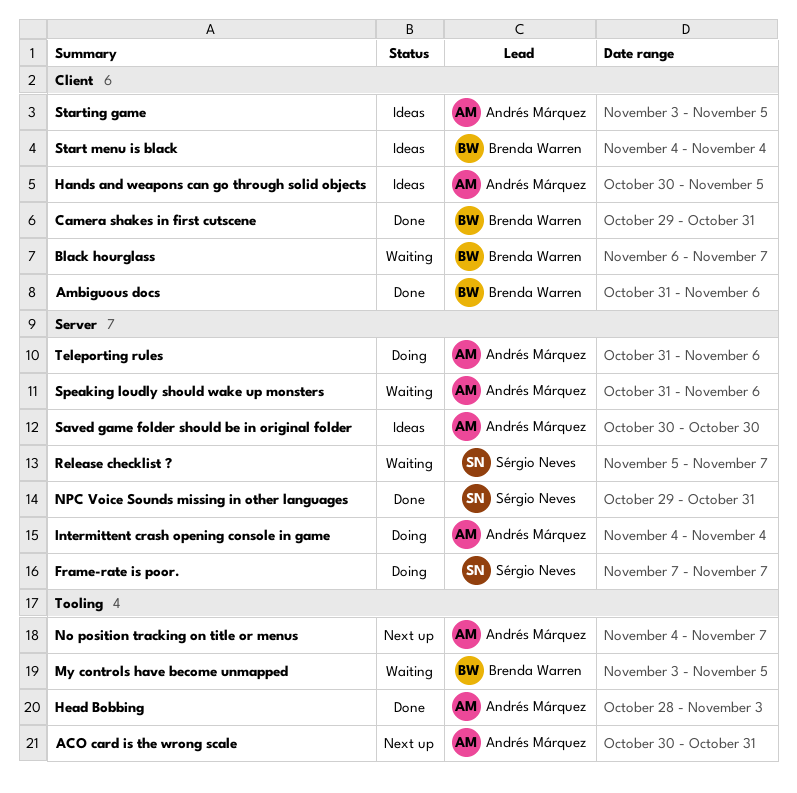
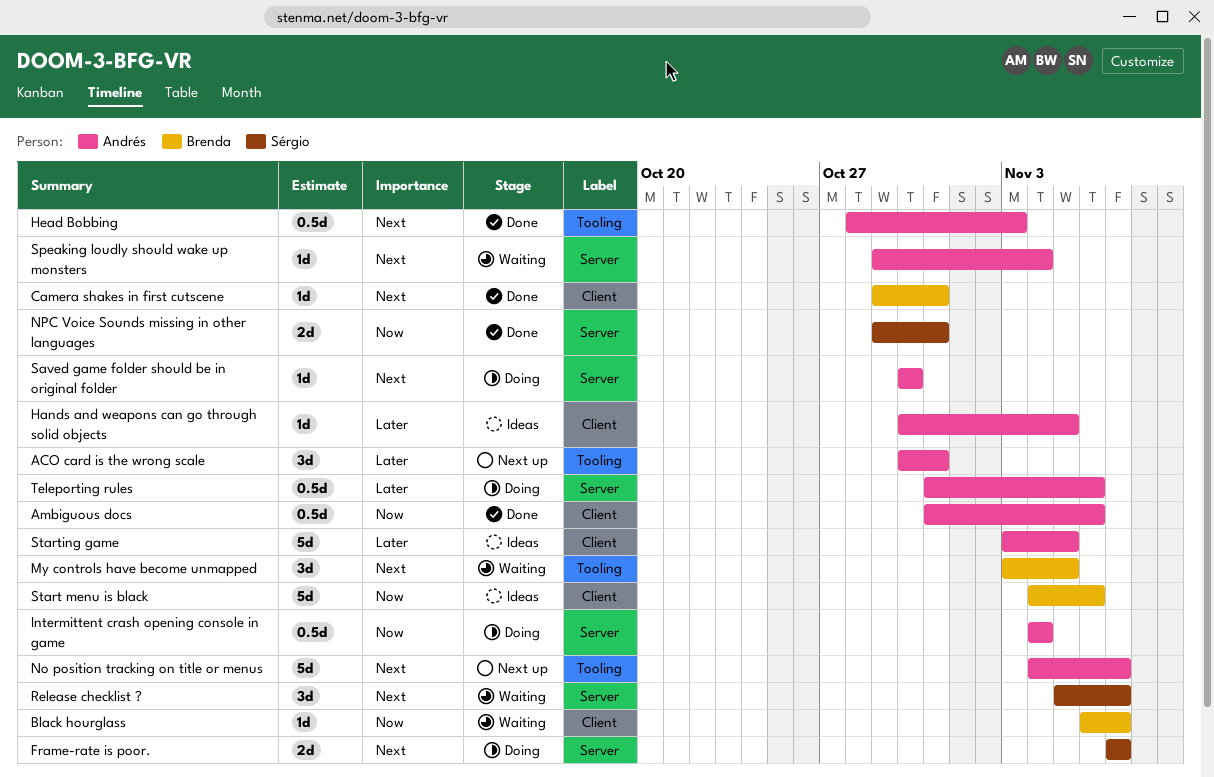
Ambiguous docs, owner: Brenda Warren -> Andrés Márquez
Saved game folder should be in original folder, status: Ideas -> Doing
Speaking loudly should wake up monsters, start: Oct 31 -> Oct 29
Speaking loudly should wake up monsters, due: Nov 6 -> Nov 4
Start menu is black, due: Nov 4 -> Nov 6

